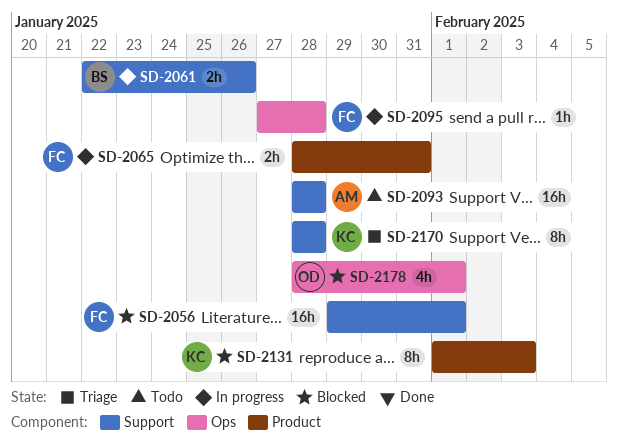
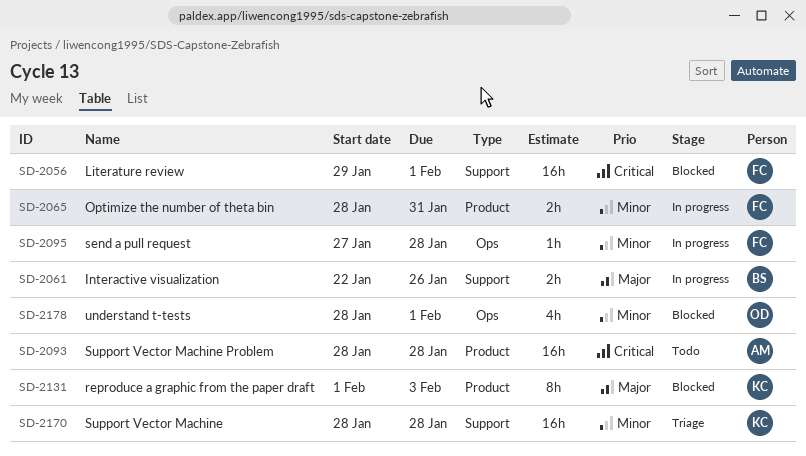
SD-2093, label: Support -> Product
SD-2170, estimate: 8h -> 16h

